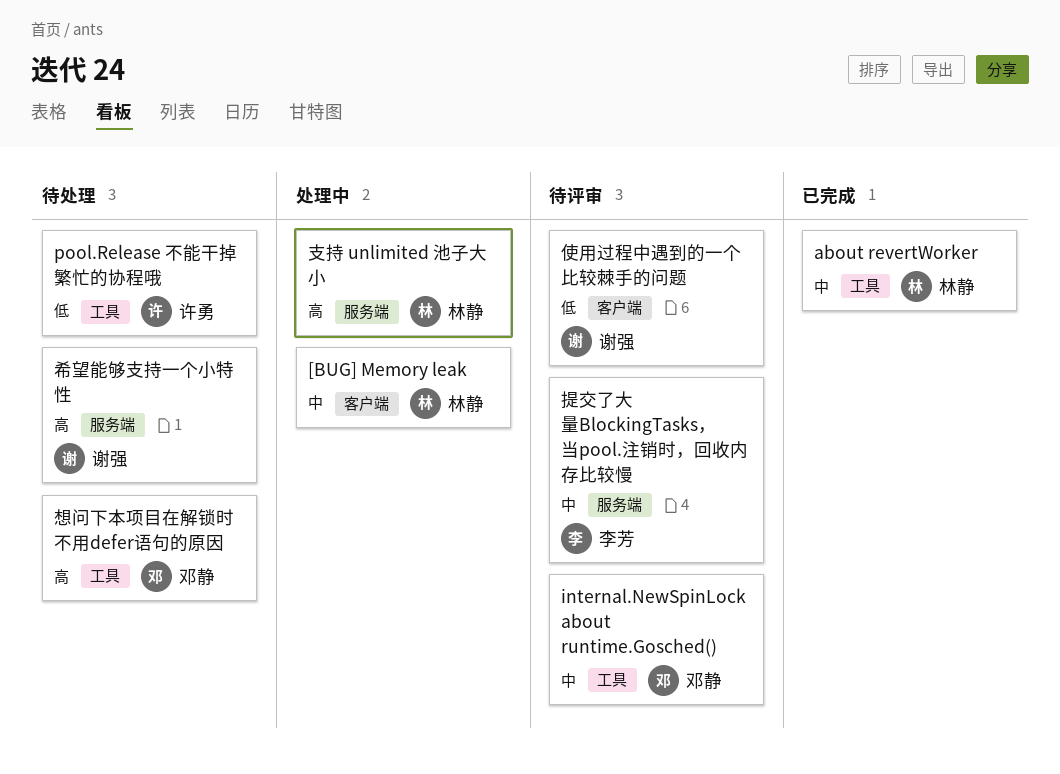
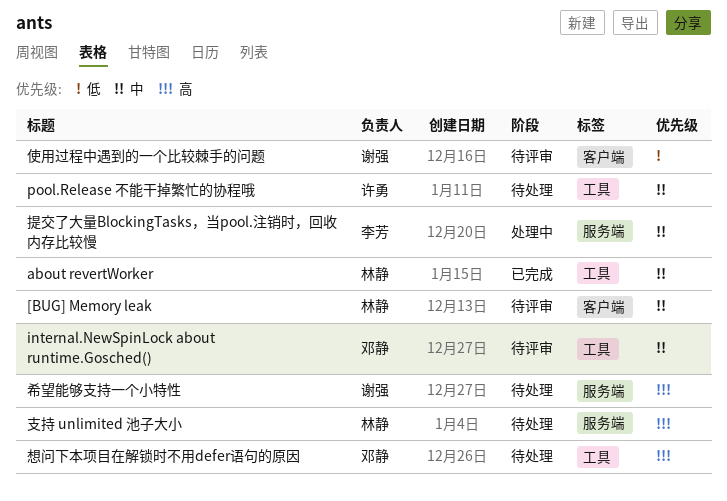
[BUG] Memory leak, status: 处理中 -> 待评审
pool.Release 不能干掉繁忙的协程哦, priority: 低 -> 中
提交了大量BlockingTasks，当pool.注销时，回收内存比较慢, status: 待评审 -> 处理中
支持 unlimited 池子大小, status: 处理中 -> 待处理

